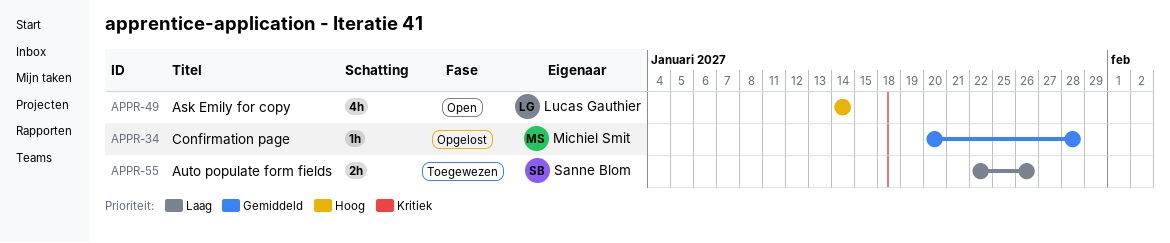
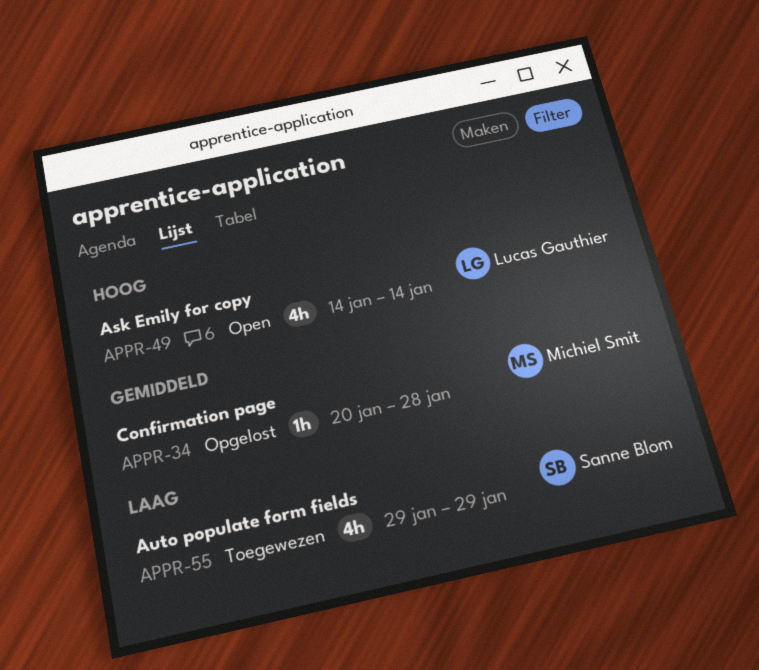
APPR-55, estimate: 2h -> 4h
APPR-55, start: Jan 22 -> Jan 29
APPR-55, due: Jan 26 -> Jan 29

